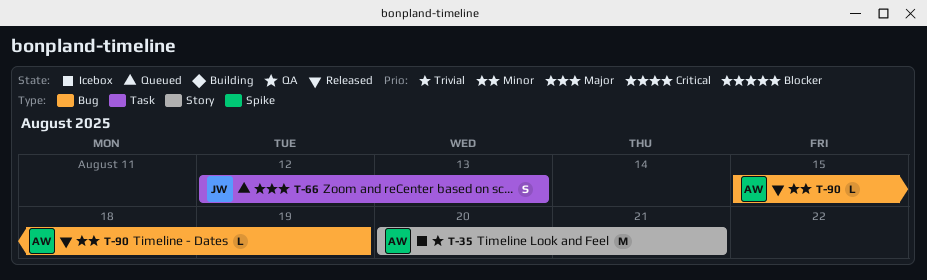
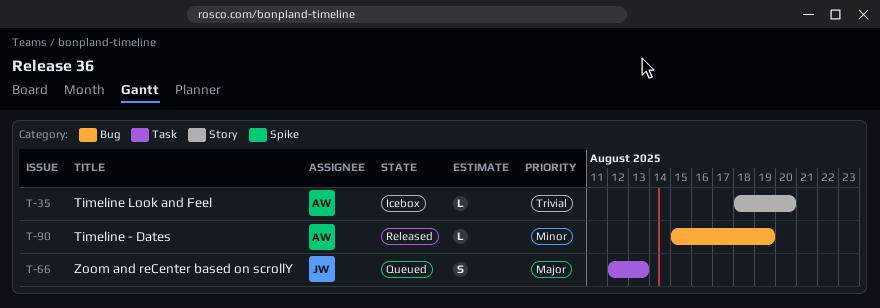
T-35, estimate: M -> L
T-35, start: Aug 20 -> Aug 18
T-35, due: Aug 21 -> Aug 20

